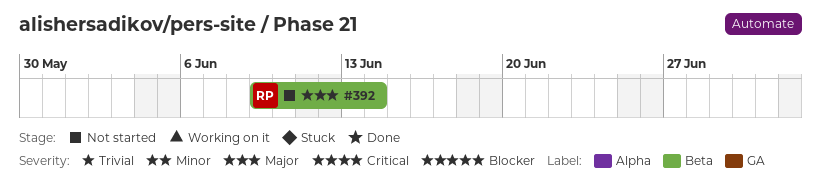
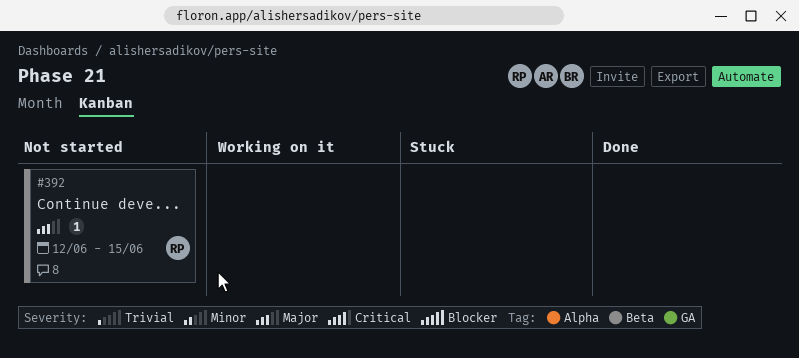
#392, start: Jun 9 -> Jun 12
#392, due: Jun 14 -> Jun 15

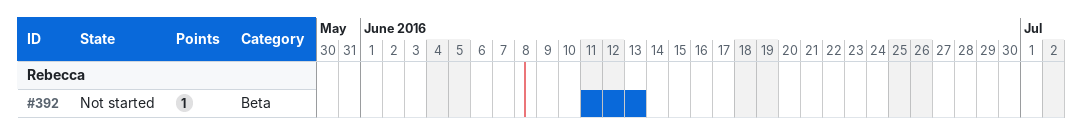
#392, start: Jun 12 -> Jun 11
#392, due: Jun 15 -> Jun 13

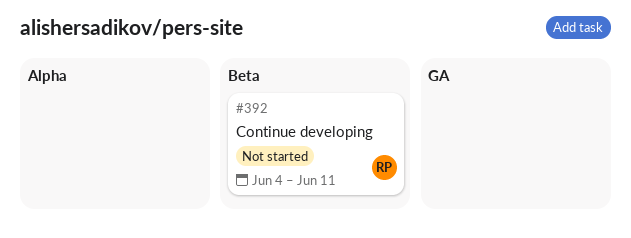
#392, start: Jun 11 -> Jun 4
#392, due: Jun 13 -> Jun 11

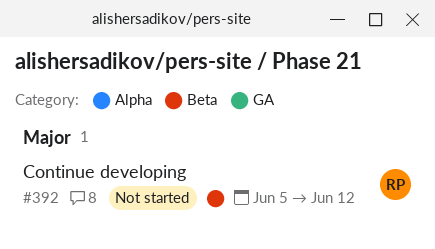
#392, start: Jun 4 -> Jun 5
#392, due: Jun 11 -> Jun 12

